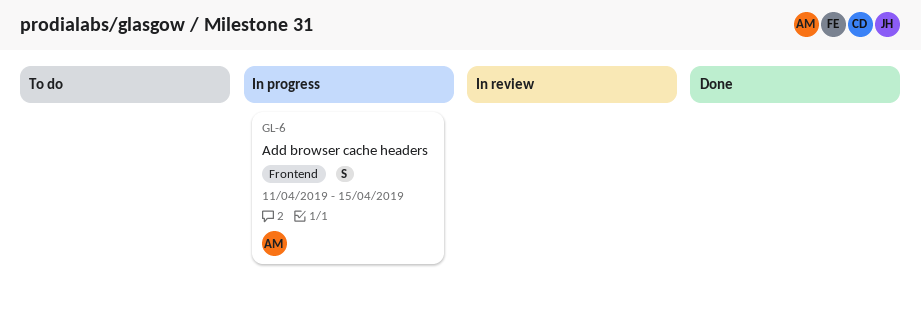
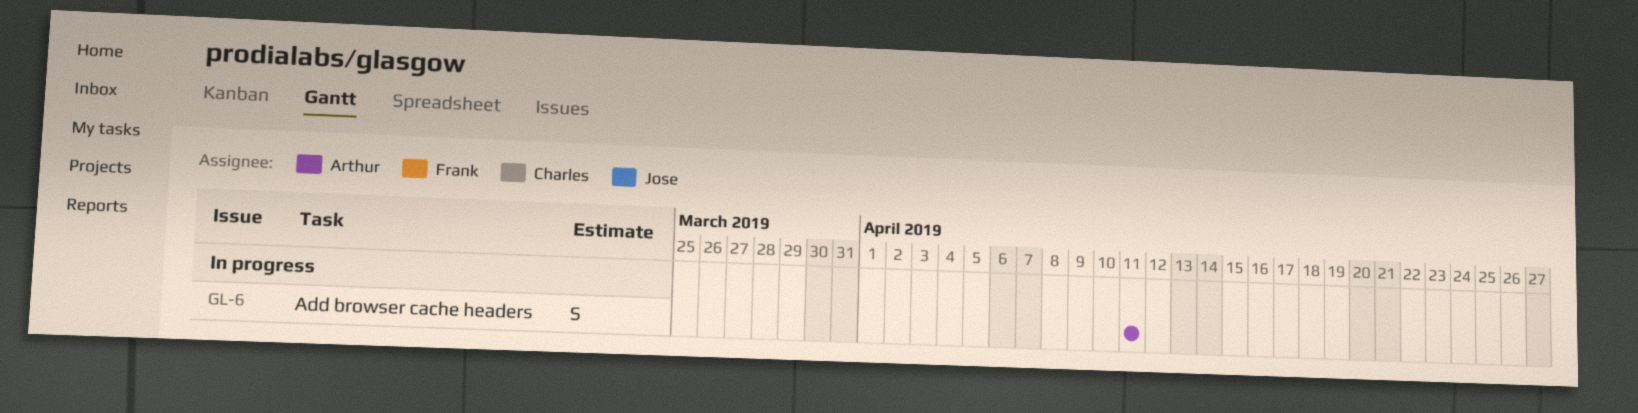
GL-6, due: Apr 15 -> Apr 11

